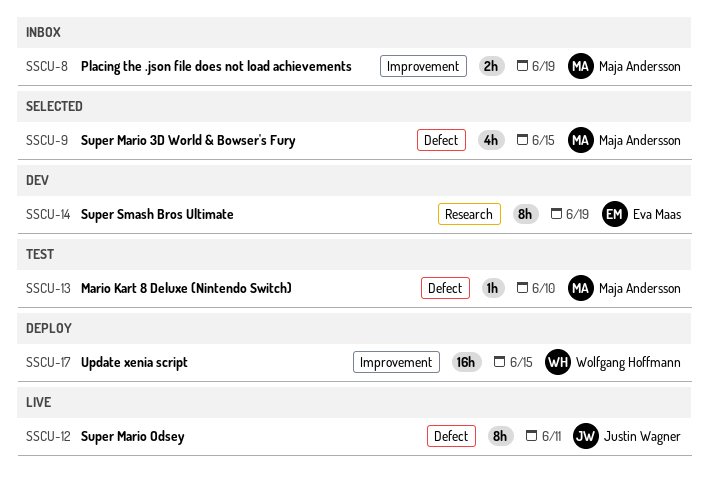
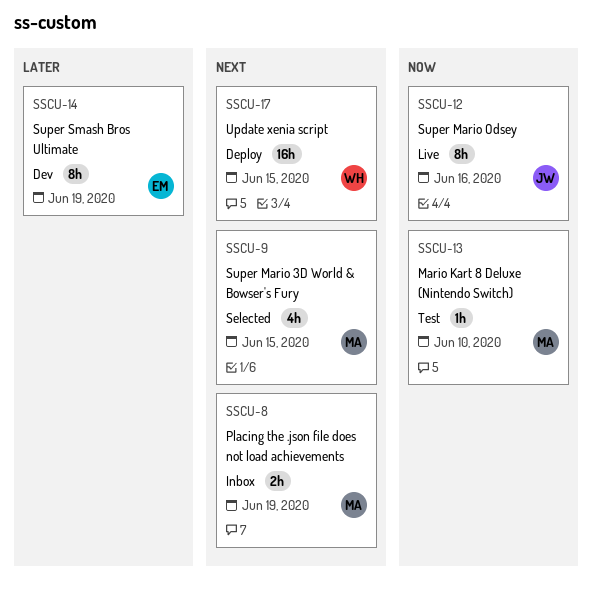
SSCU-12, due: Jun 11 -> Jun 16

